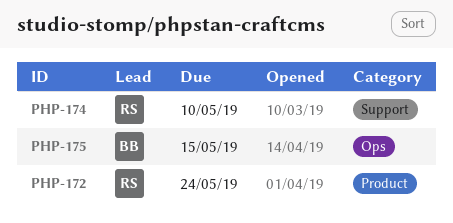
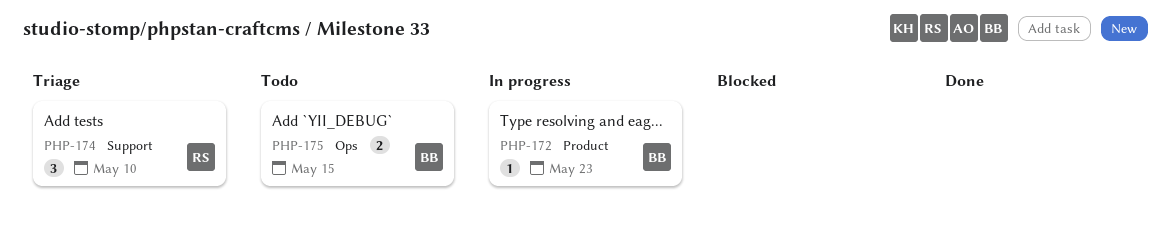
PHP-172, owner: RS -> BB
PHP-172, due: May 24 -> May 23

